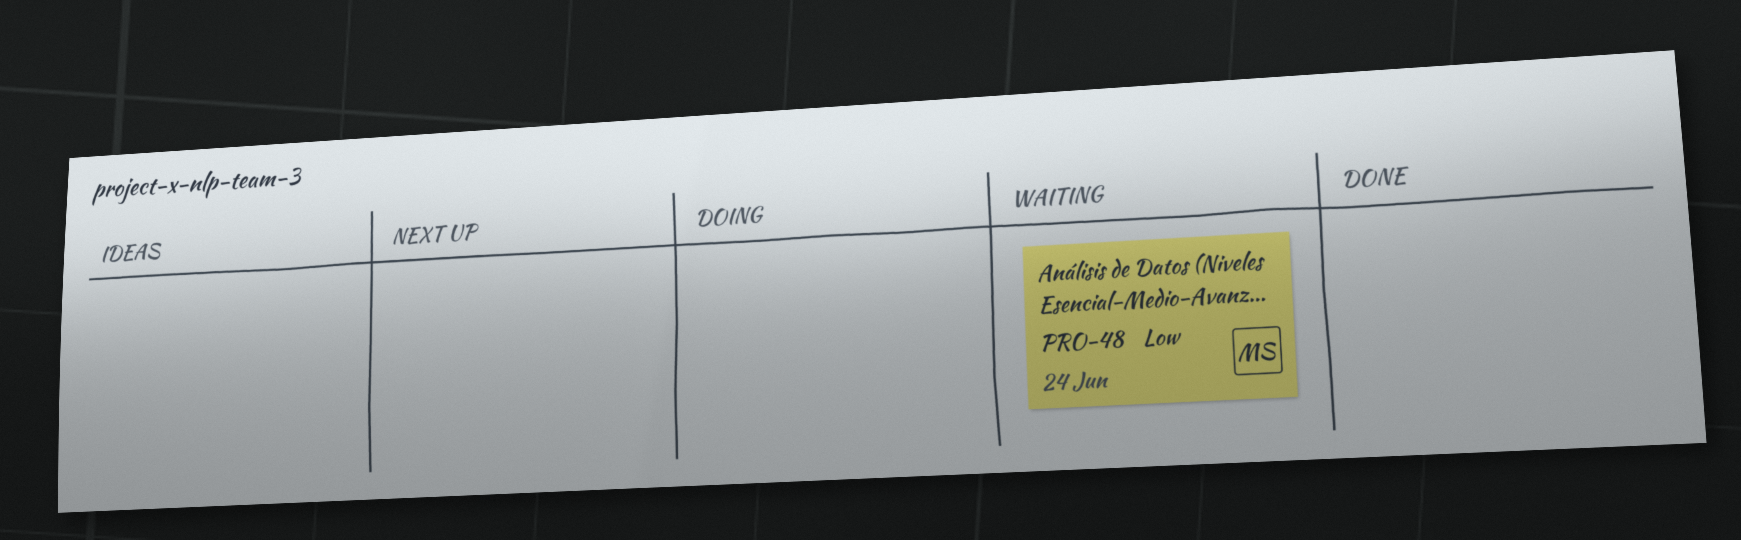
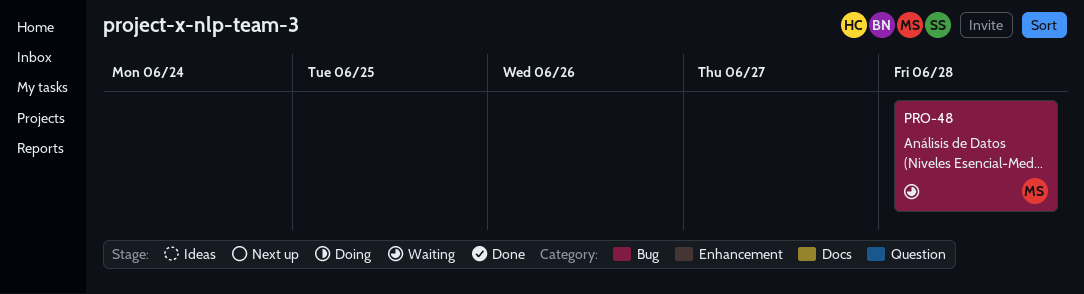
PRO-48, due: Jun 24 -> Jun 28

